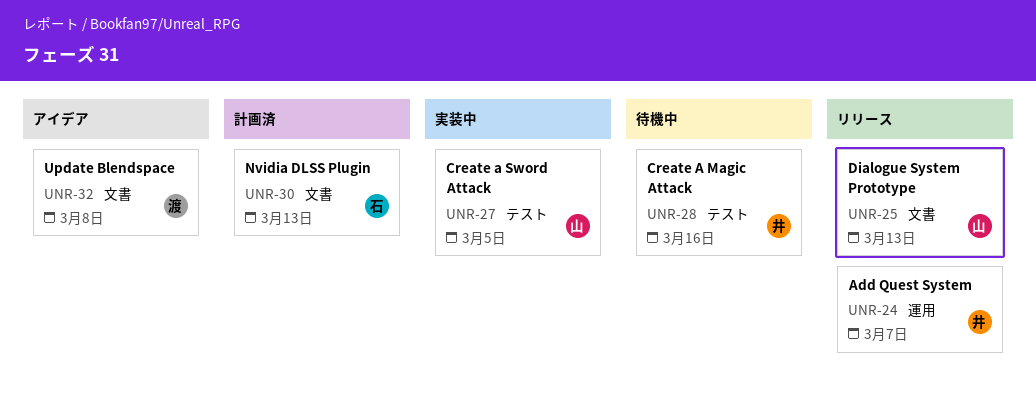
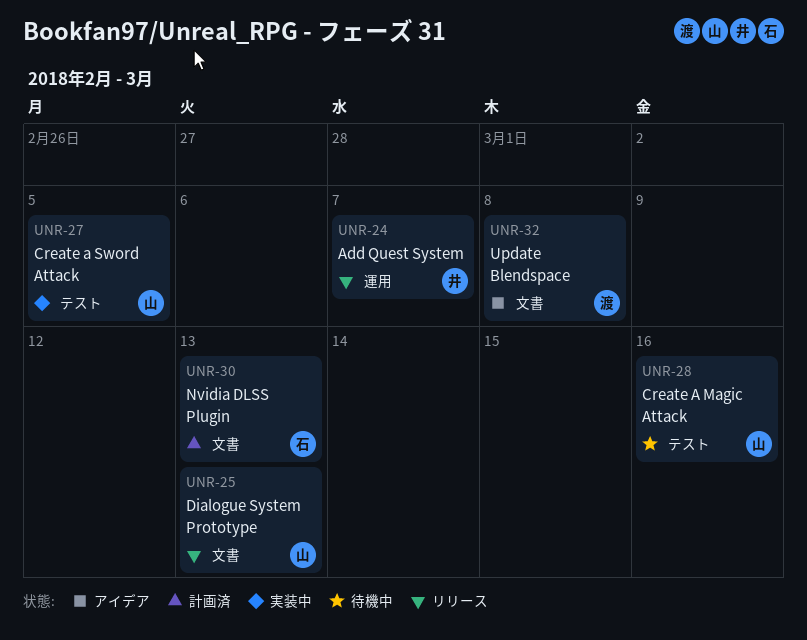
UNR-28, owner: 井 -> 山

